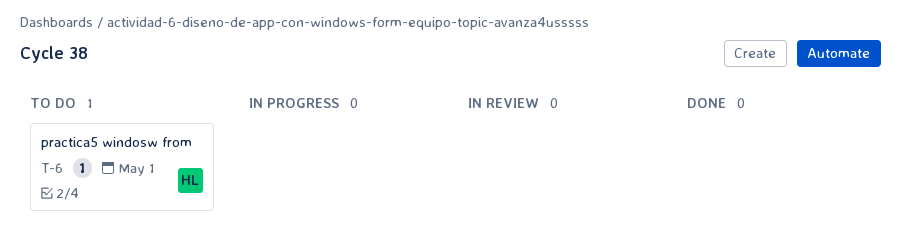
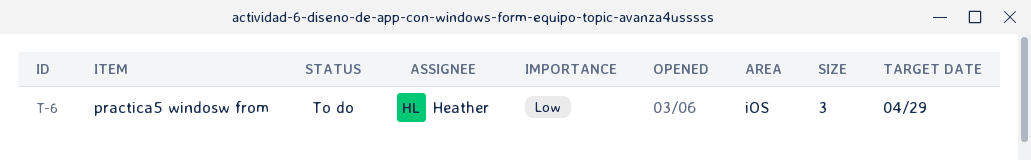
T-6, estimate: 1 -> 3
T-6, due: May 1 -> Apr 29

